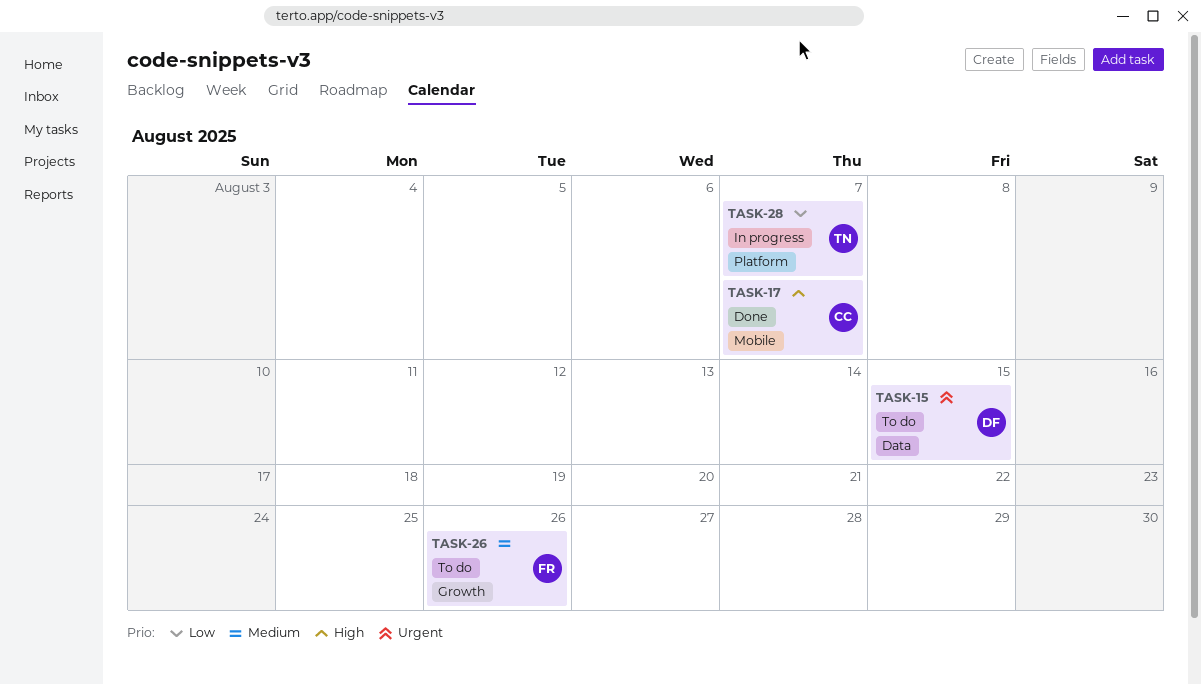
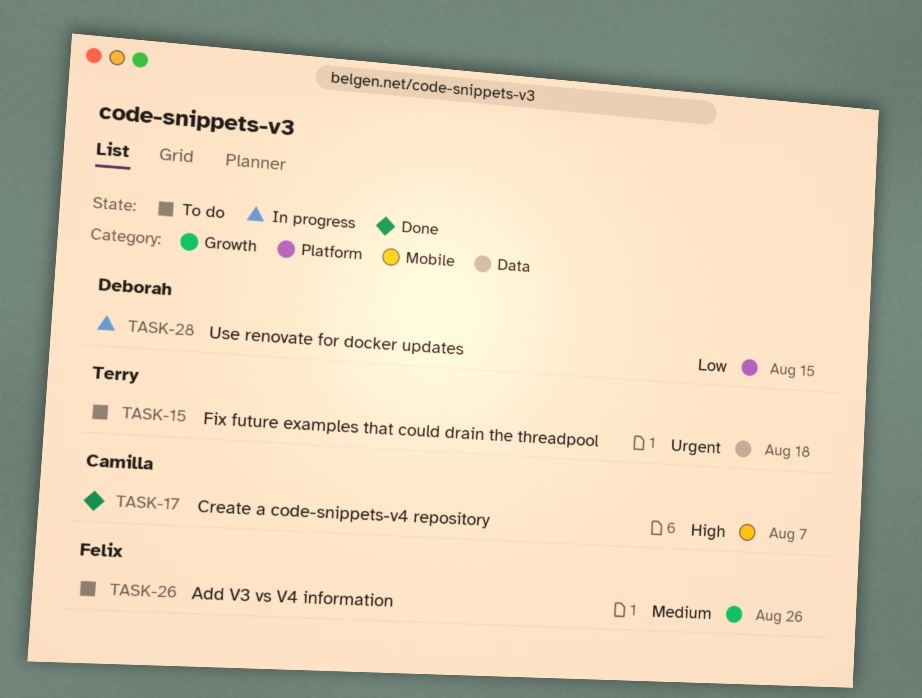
TASK-15, owner: Deborah -> Terry
TASK-15, due: Aug 15 -> Aug 18
TASK-28, owner: Terry -> Deborah
TASK-28, due: Aug 7 -> Aug 15

